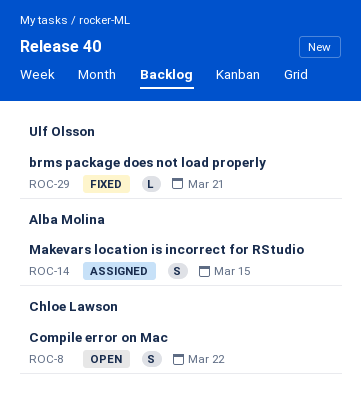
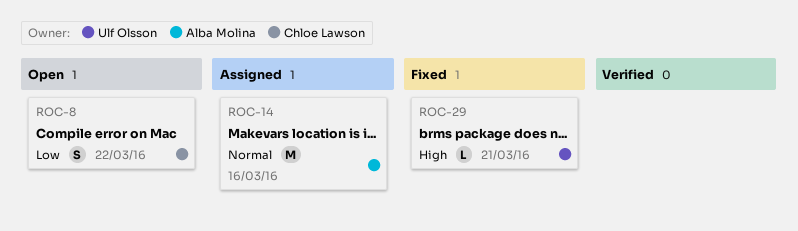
ROC-14, estimate: S -> M
ROC-14, due: Mar 15 -> Mar 16

